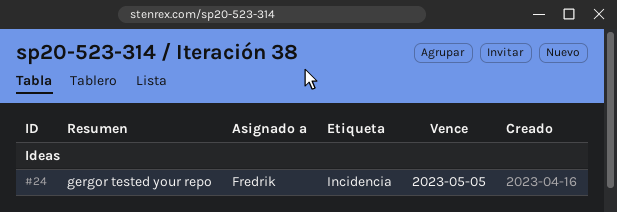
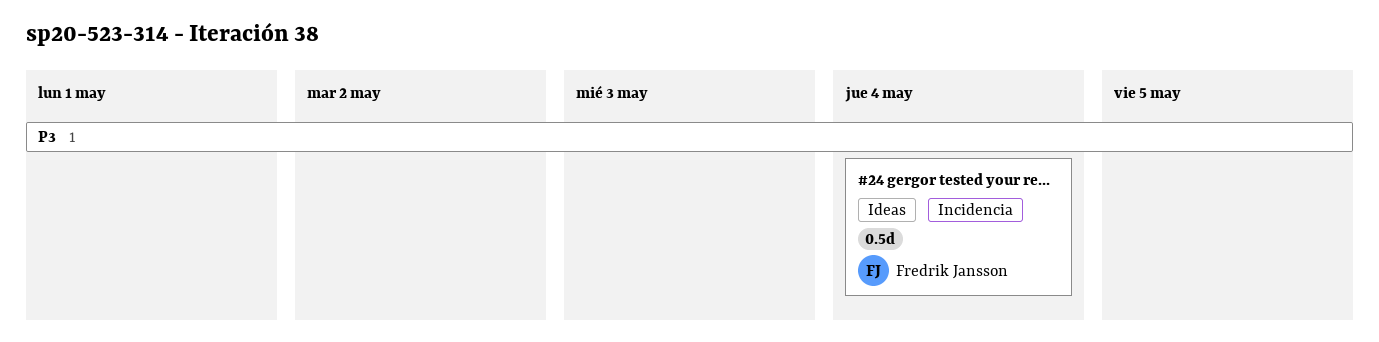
#24, due: May 5 -> May 4

